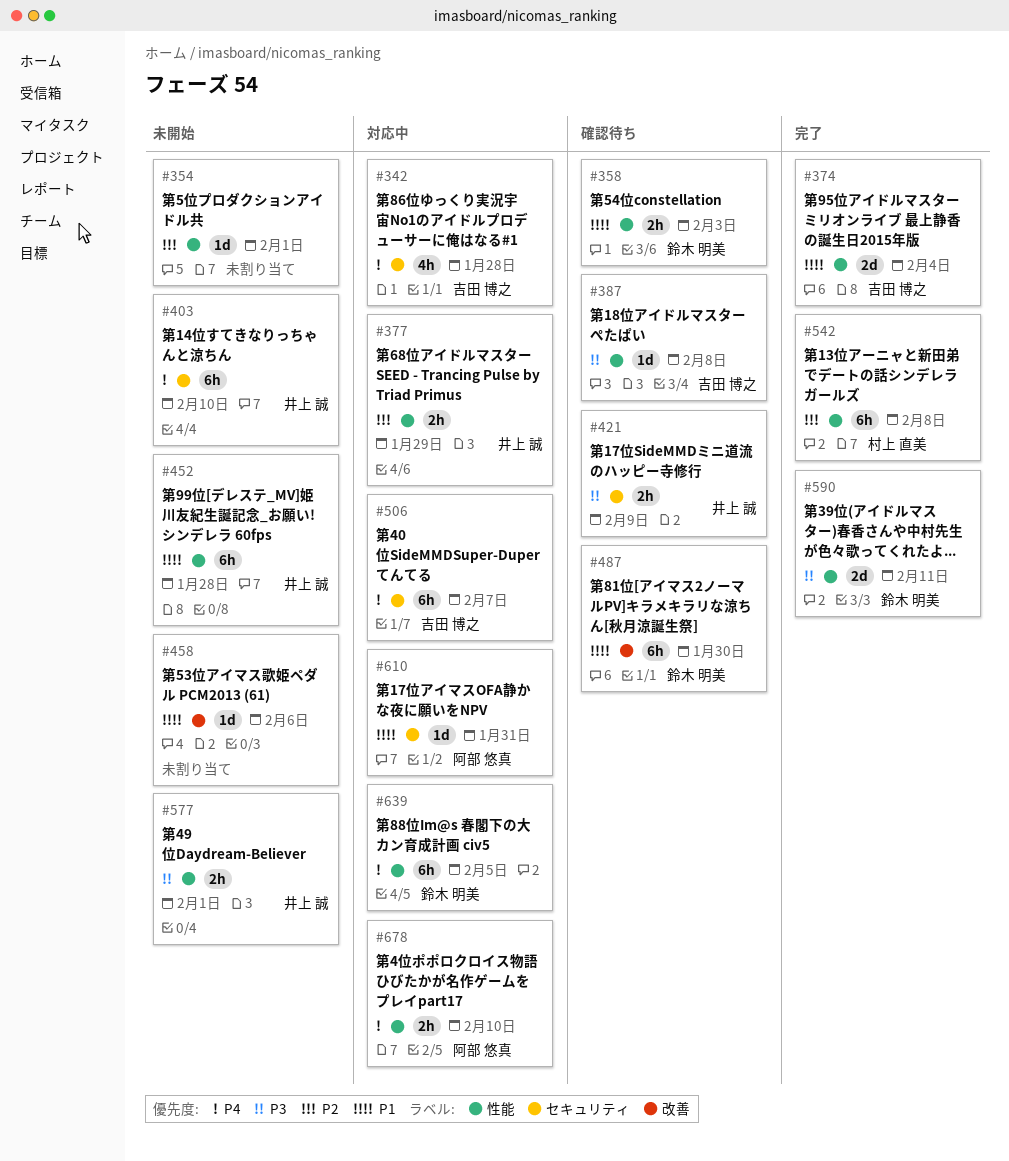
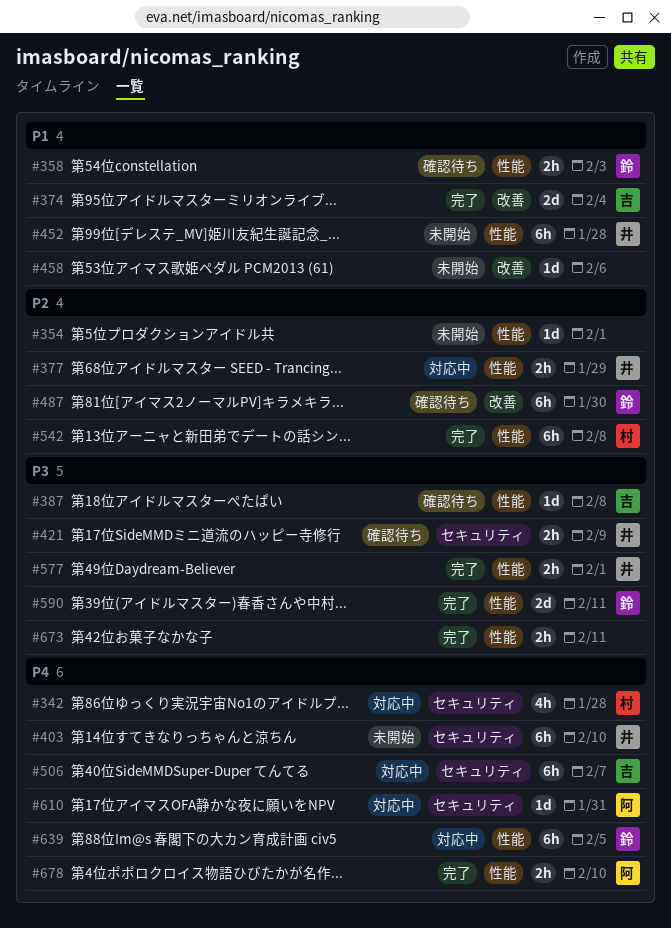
#342, owner: 吉田 博之 -> 村上 直美
#374, label: 性能 -> 改善
#487, priority: P1 -> P2
#577, status: 未開始 -> 完了
#610, priority: P1 -> P4
#673: none -> present
#678, status: 対応中 -> 完了

